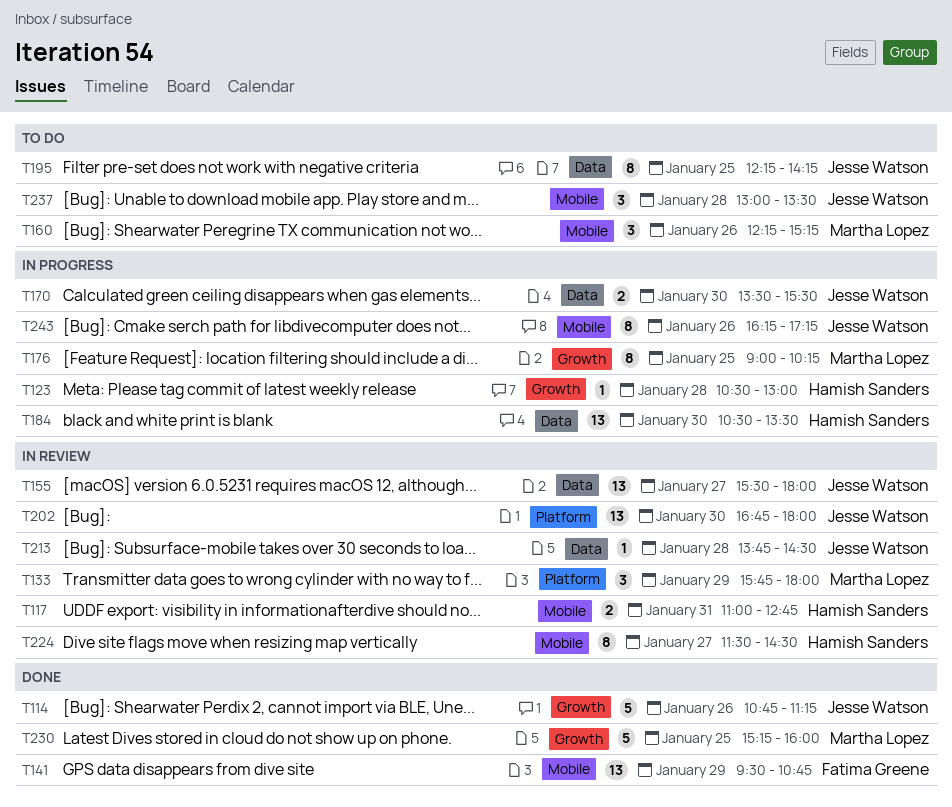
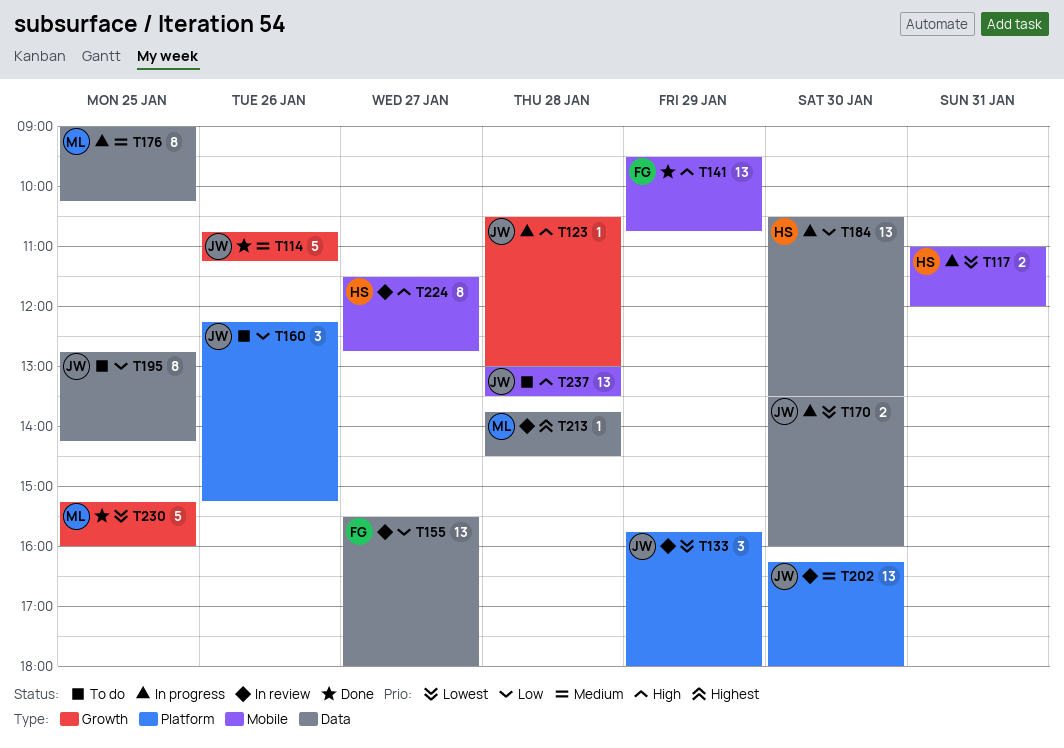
T117, status: In review -> In progress
T117, ends: 12:45 -> 12:00
T123, owner: Hamish Sanders -> Jesse Watson
T133, owner: Martha Lopez -> Jesse Watson
T155, owner: Jesse Watson -> Fatima Greene
T160, owner: Martha Lopez -> Jesse Watson
T160, label: Mobile -> Platform
T170, ends: 15:30 -> 16:00
T176, label: Growth -> Data
T195, begins: 12:15 -> 12:45
T202, begins: 16:45 -> 16:15
T213, owner: Jesse Watson -> Martha Lopez
T224, ends: 14:30 -> 12:45
T237, estimate: 3 -> 13
T243: present -> none

